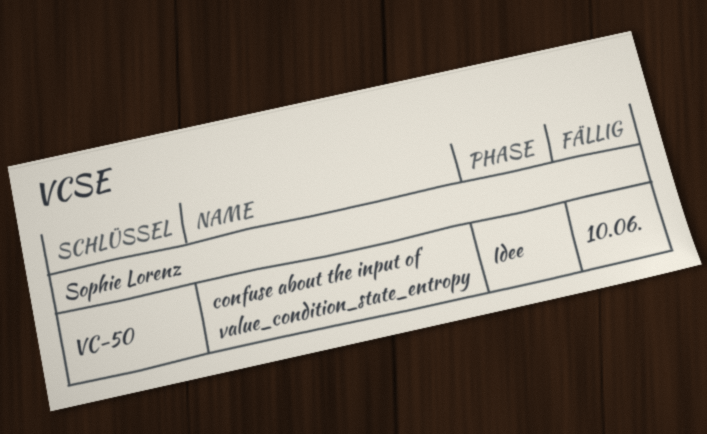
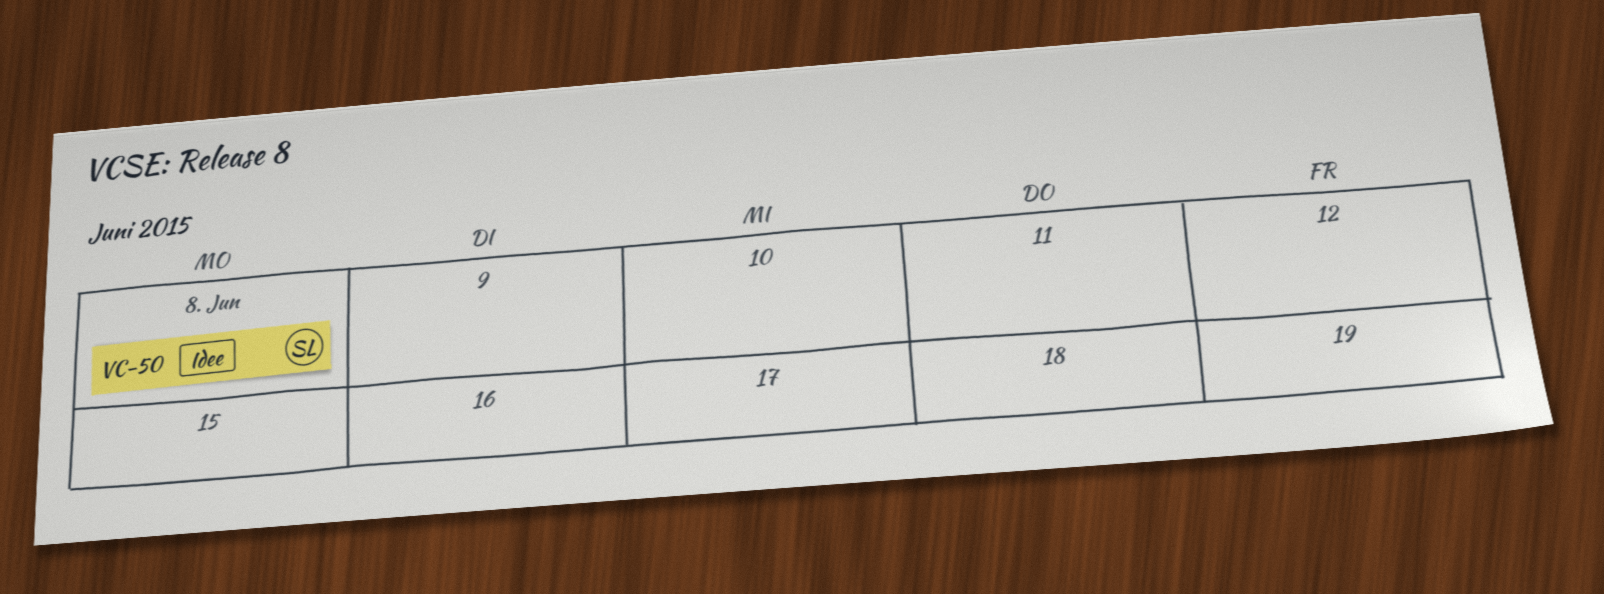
VC-50, due: Jun 10 -> Jun 8

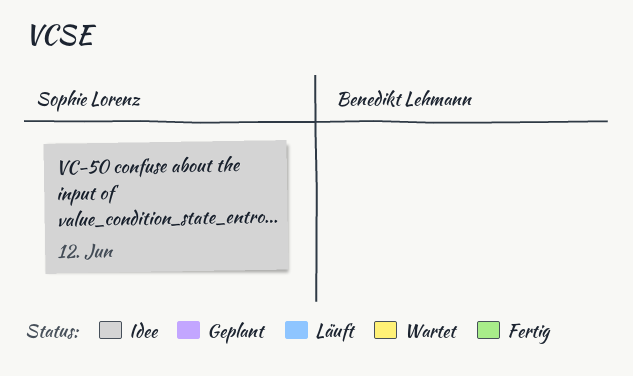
VC-50, due: Jun 8 -> Jun 12

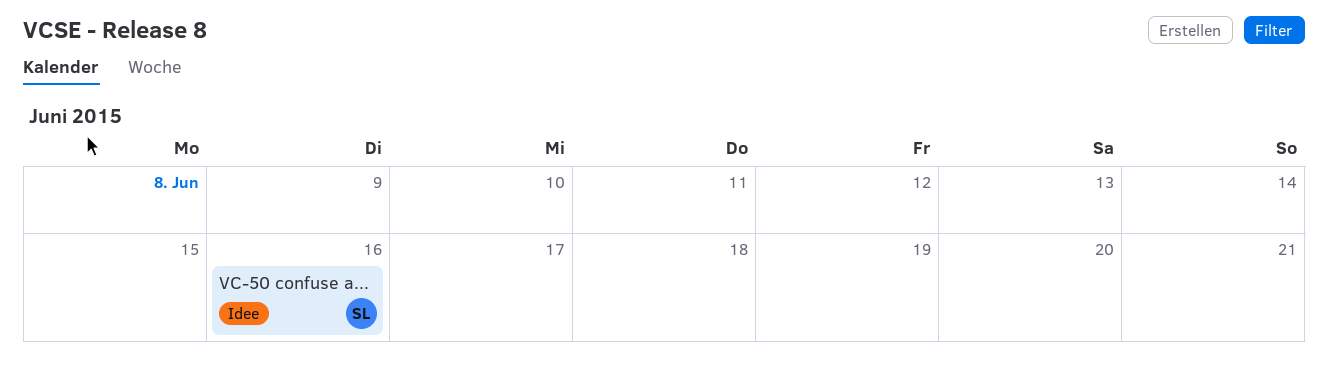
VC-50, due: Jun 12 -> Jun 16

